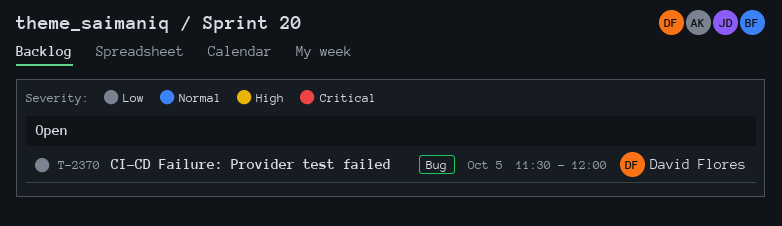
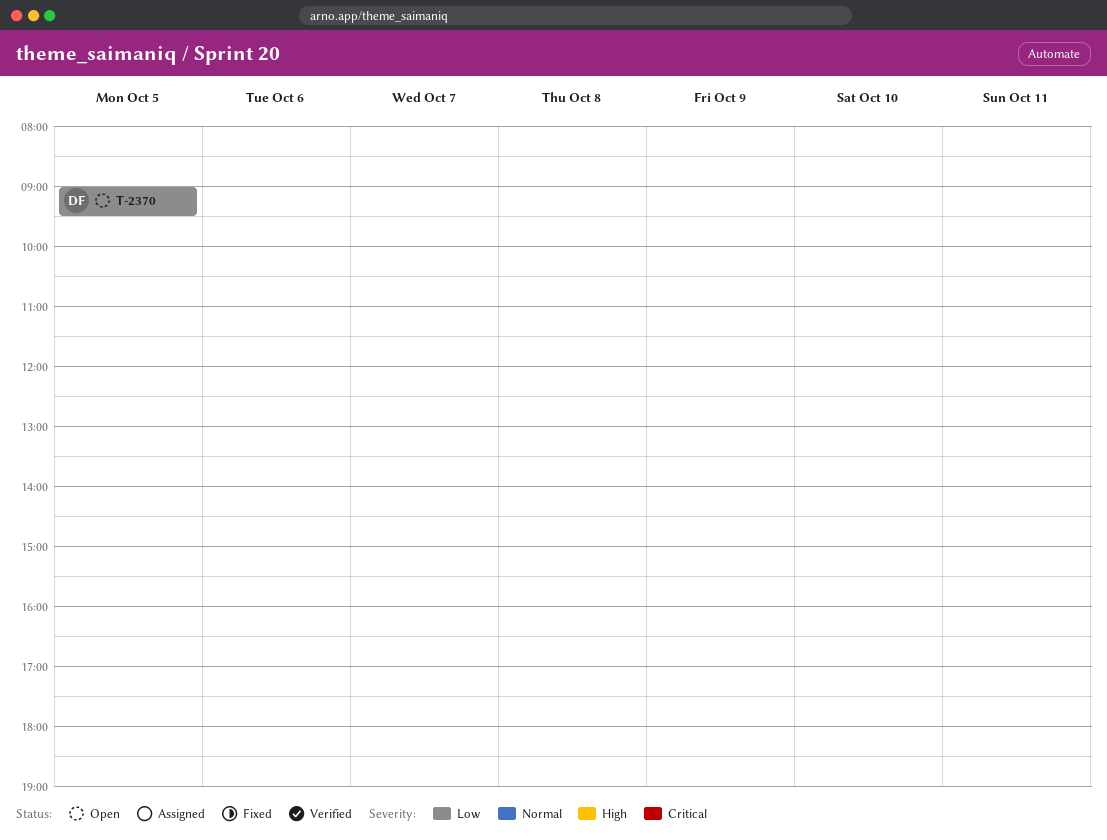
T-2370, begins: 11:30 -> 09:00
T-2370, ends: 12:00 -> 09:30

